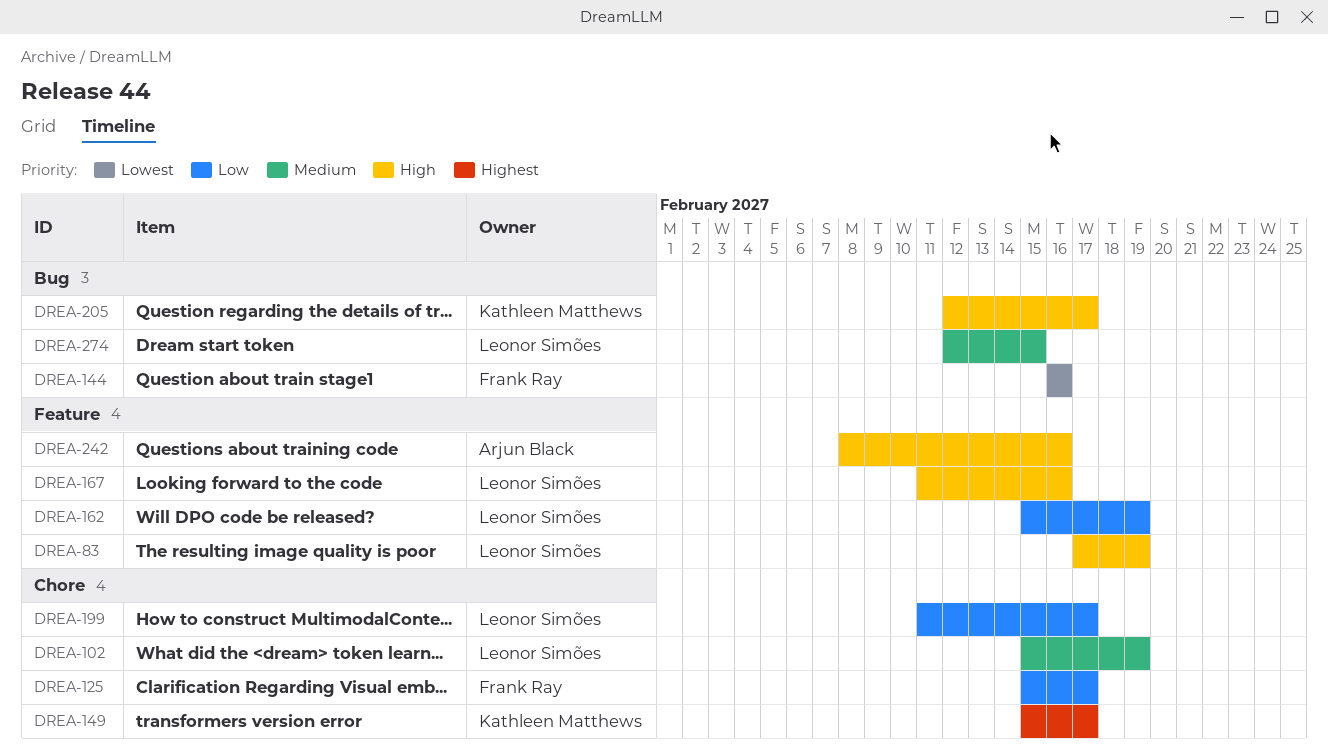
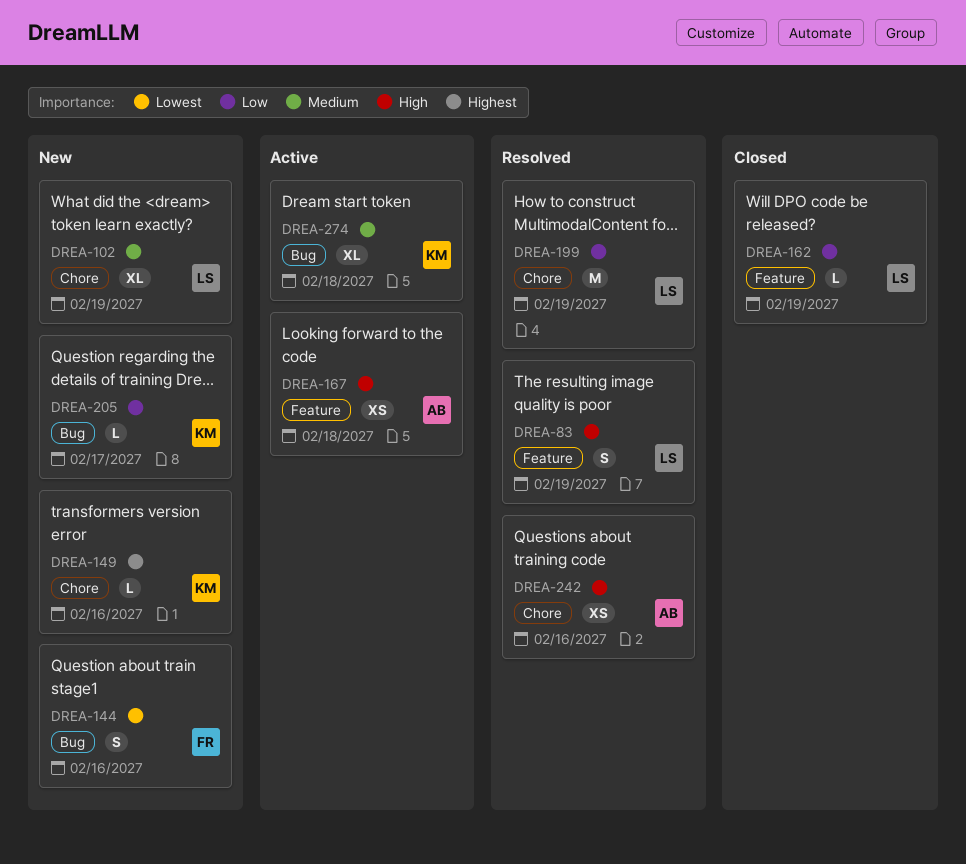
DREA-125: present -> none
DREA-149, due: Feb 17 -> Feb 16
DREA-167, owner: Leonor Simões -> Arjun Black
DREA-167, due: Feb 16 -> Feb 18
DREA-199, due: Feb 17 -> Feb 19
DREA-205, priority: High -> Low
DREA-242, label: Feature -> Chore
DREA-274, owner: Leonor Simões -> Kathleen Matthews
DREA-274, due: Feb 15 -> Feb 18

